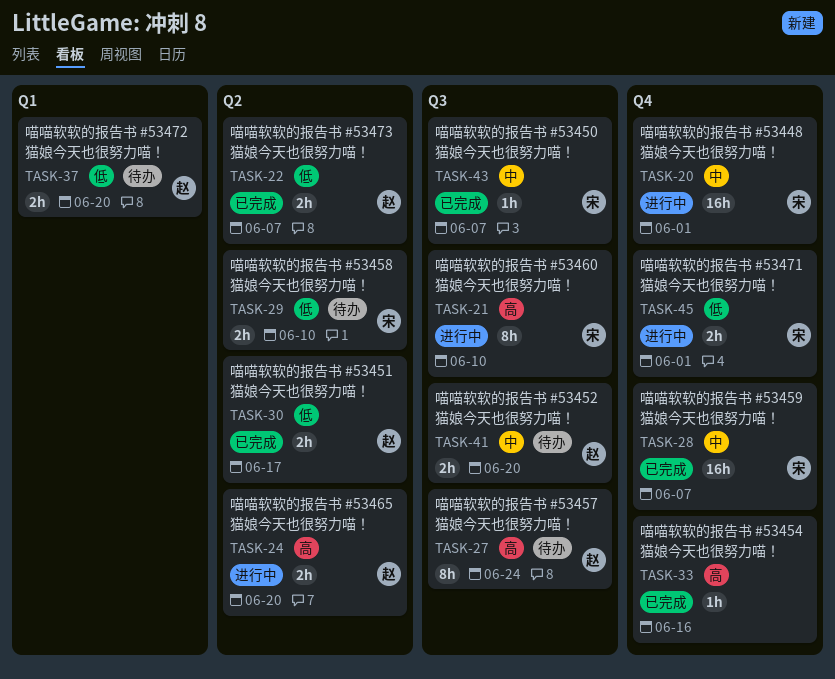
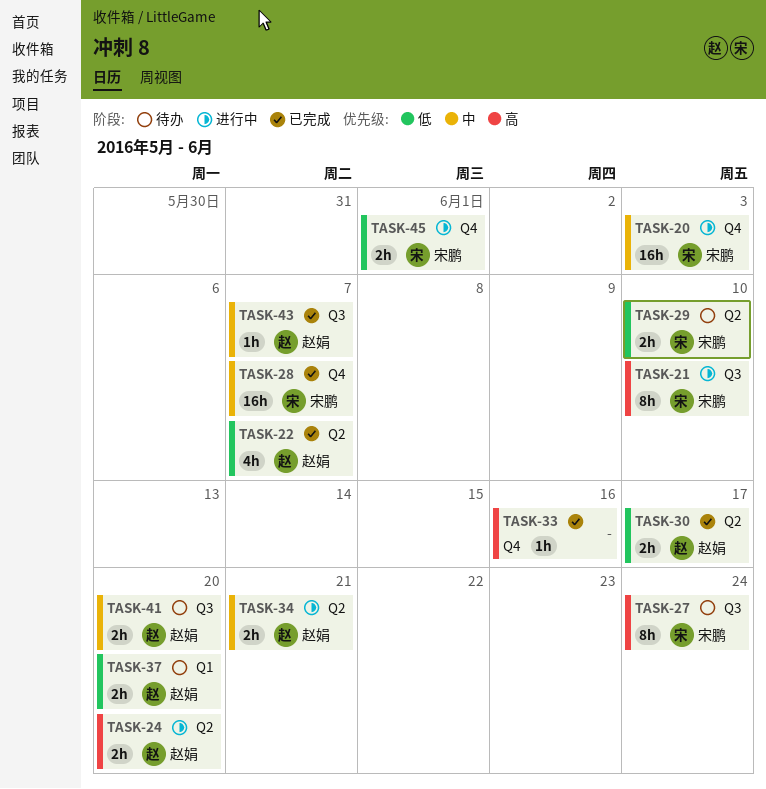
TASK-20, due: Jun 1 -> Jun 3
TASK-22, estimate: 2h -> 4h
TASK-27, owner: 赵娟 -> 宋鹏
TASK-34: none -> present
TASK-43, owner: 宋鹏 -> 赵娟

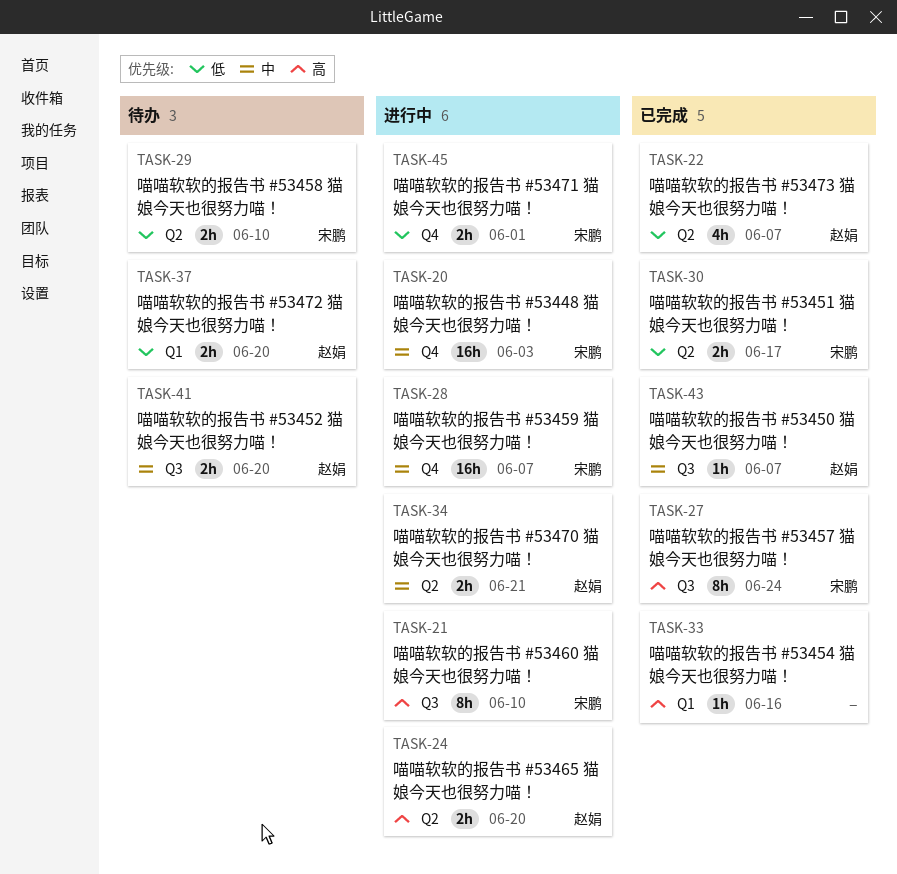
TASK-27, status: 待办 -> 已完成
TASK-28, status: 已完成 -> 进行中
TASK-30, owner: 赵娟 -> 宋鹏
TASK-33, label: Q4 -> Q1

